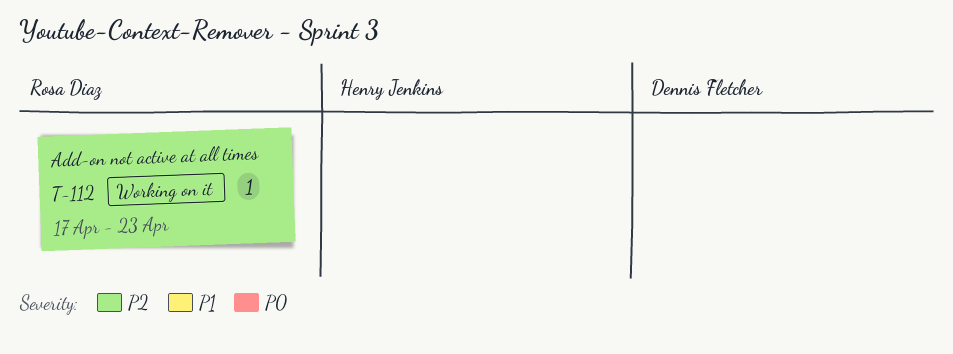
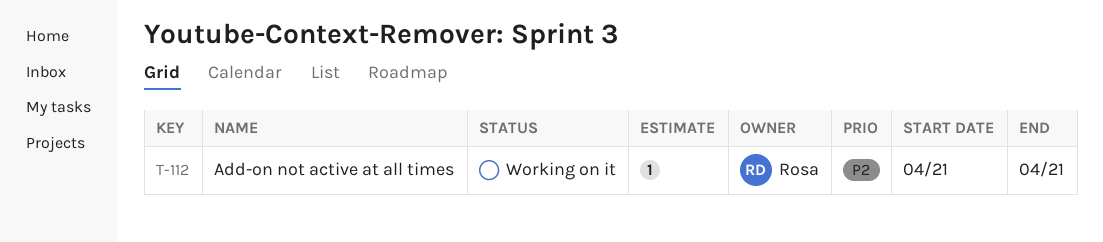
T-112, start: Apr 17 -> Apr 21
T-112, due: Apr 23 -> Apr 21

